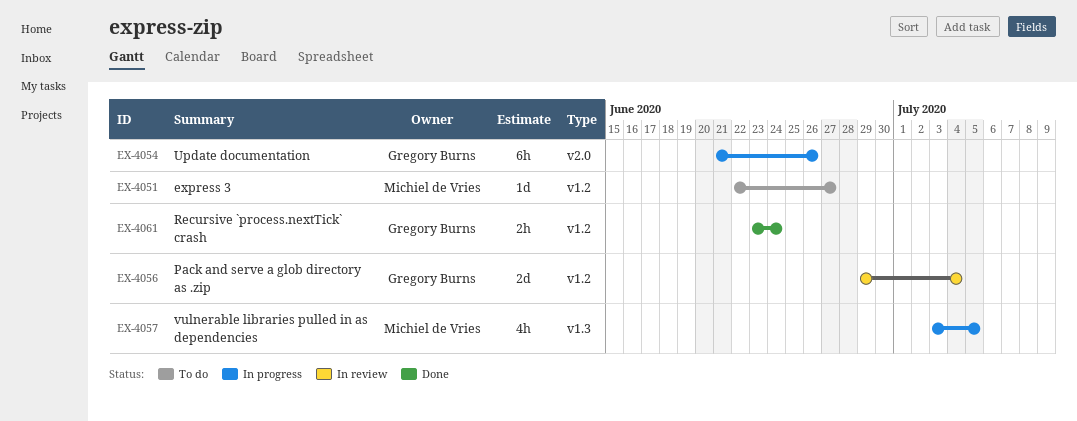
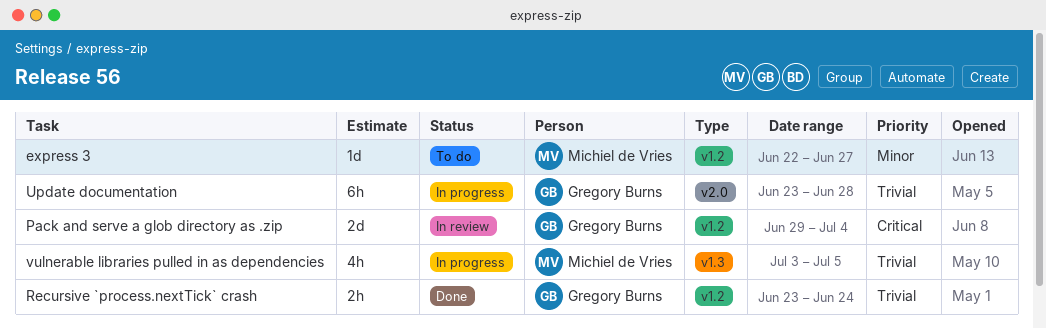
Update documentation, start: Jun 21 -> Jun 23
Update documentation, due: Jun 26 -> Jun 28

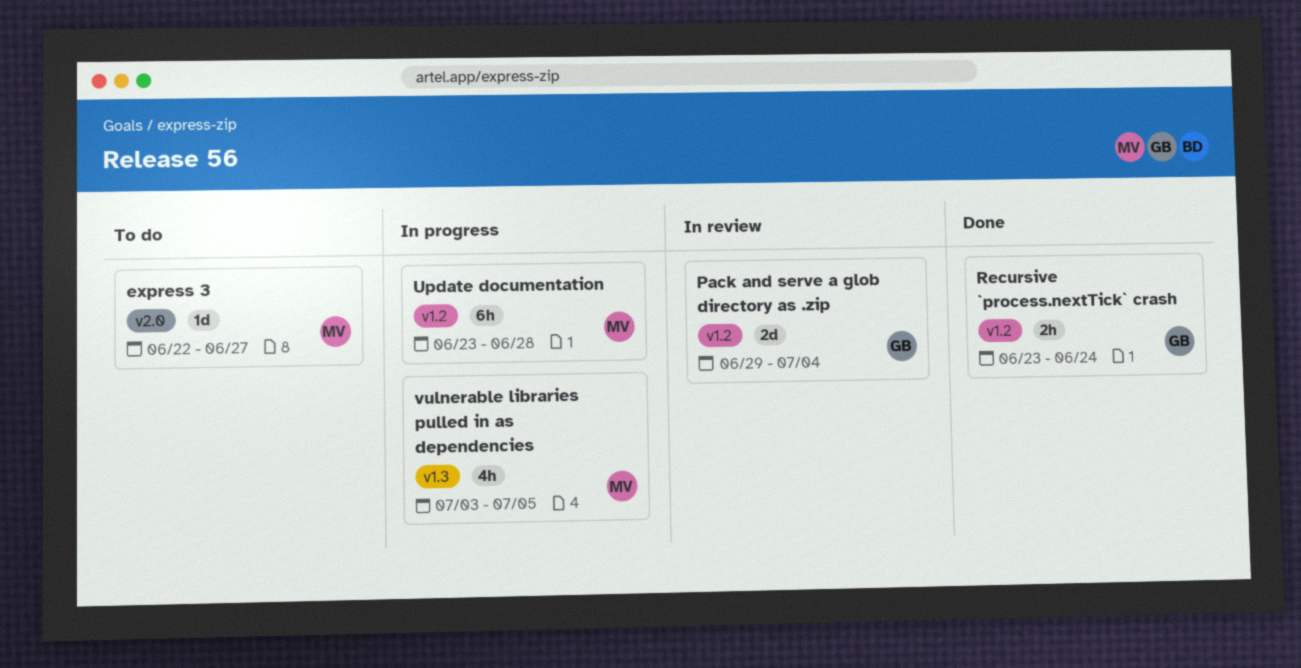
express 3, label: v1.2 -> v2.0
Update documentation, owner: Gregory Burns -> Michiel de Vries
Update documentation, label: v2.0 -> v1.2

